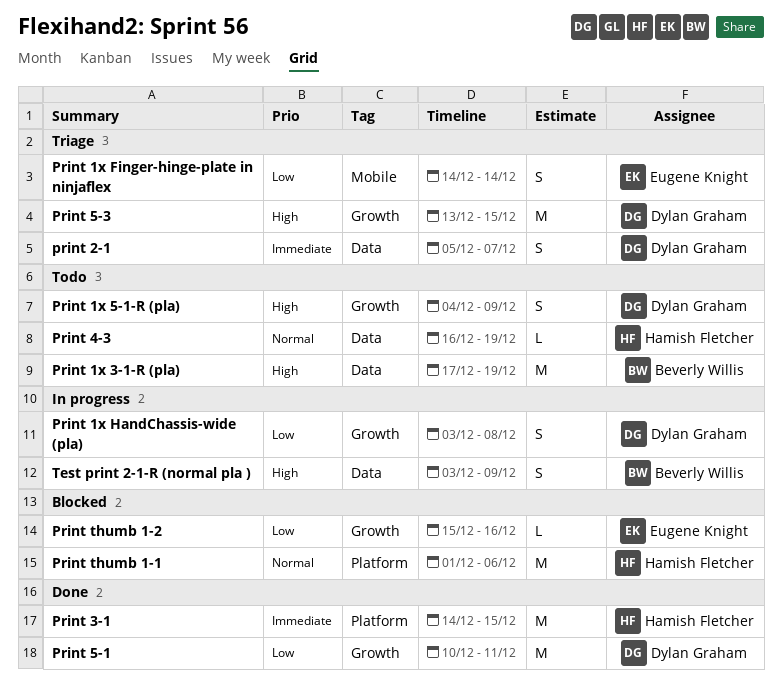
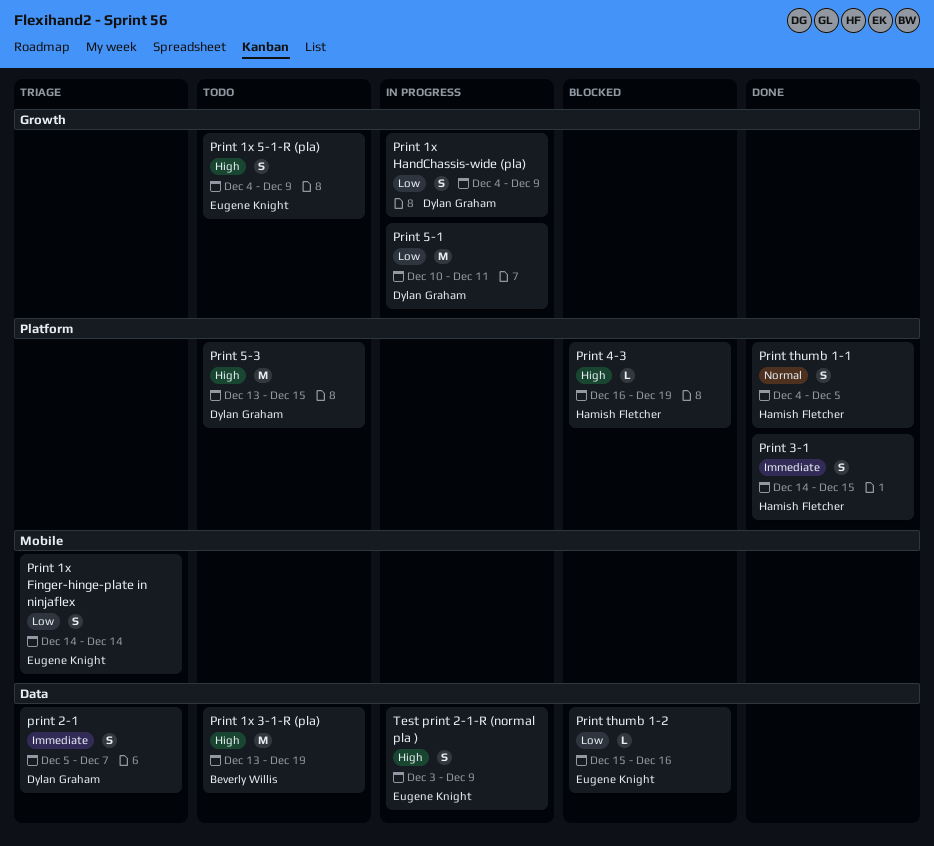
Print 1x 3-1-R (pla), start: Dec 17 -> Dec 13
Print 1x 5-1-R (pla), owner: Dylan Graham -> Eugene Knight
Print 1x HandChassis-wide (pla), start: Dec 3 -> Dec 4
Print 1x HandChassis-wide (pla), due: Dec 8 -> Dec 9
Print 3-1, estimate: M -> S
Print 4-3, status: Todo -> Blocked
Print 4-3, priority: Normal -> High
Print 4-3, label: Data -> Platform
Print 5-1, status: Done -> In progress
Print 5-3, status: Triage -> Todo
Print 5-3, label: Growth -> Platform
Print thumb 1-1, status: Blocked -> Done
Print thumb 1-1, estimate: M -> S
Print thumb 1-1, start: Dec 1 -> Dec 4
Print thumb 1-1, due: Dec 6 -> Dec 5
Print thumb 1-2, label: Growth -> Data
Test print 2-1-R (normal pla ), owner: Beverly Willis -> Eugene Knight

